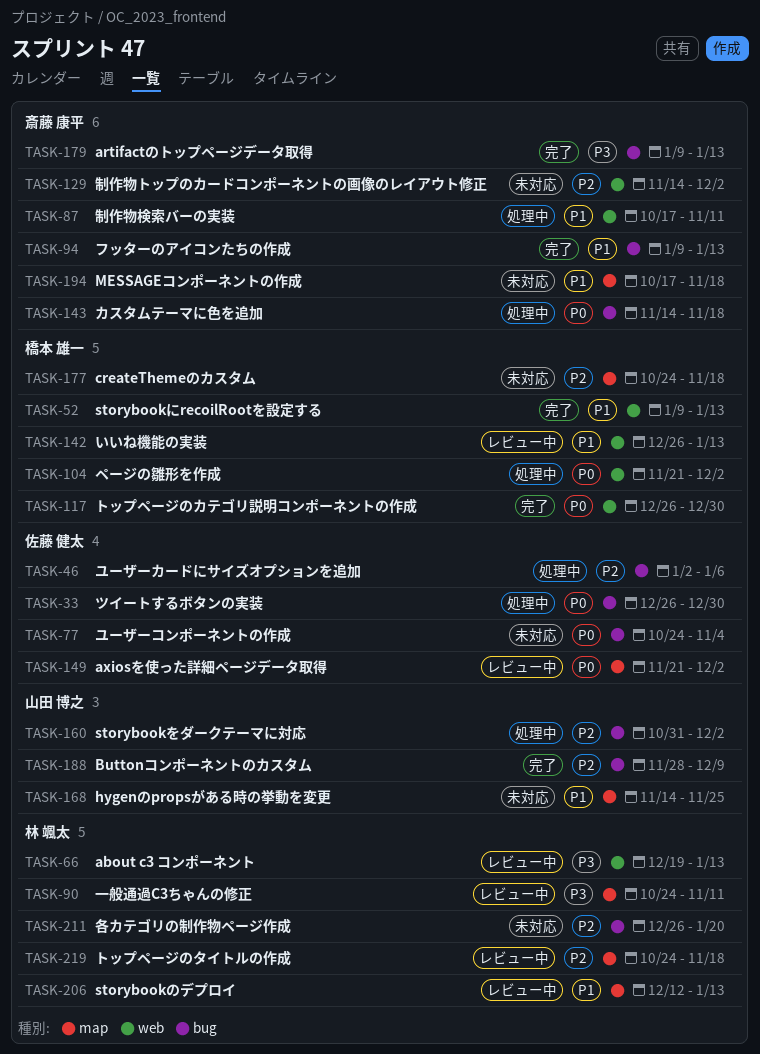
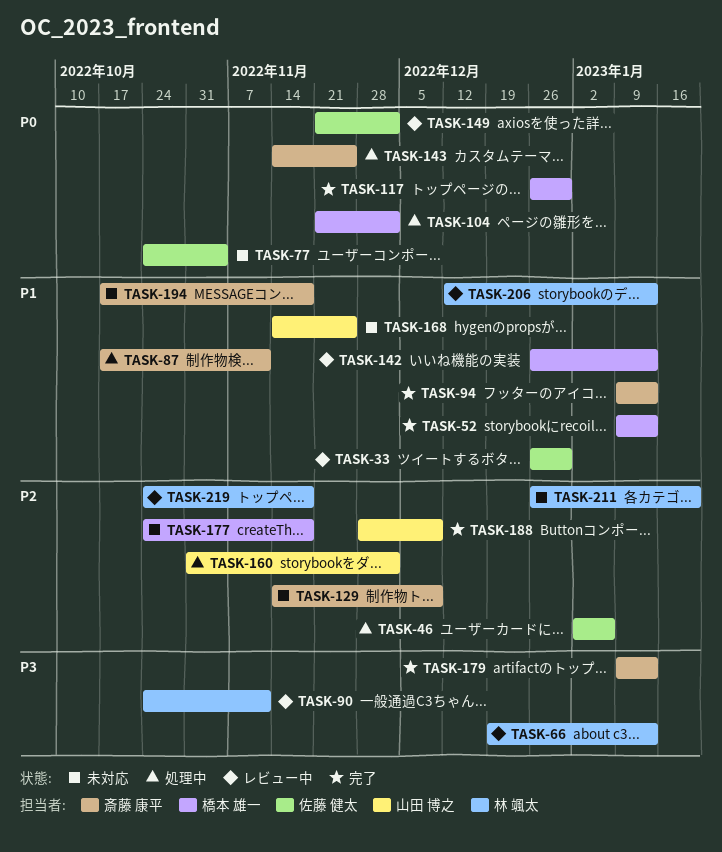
TASK-33, status: 処理中 -> レビュー中
TASK-33, priority: P0 -> P1
TASK-129, due: Dec 2 -> Dec 9
TASK-143, due: Nov 18 -> Nov 25

